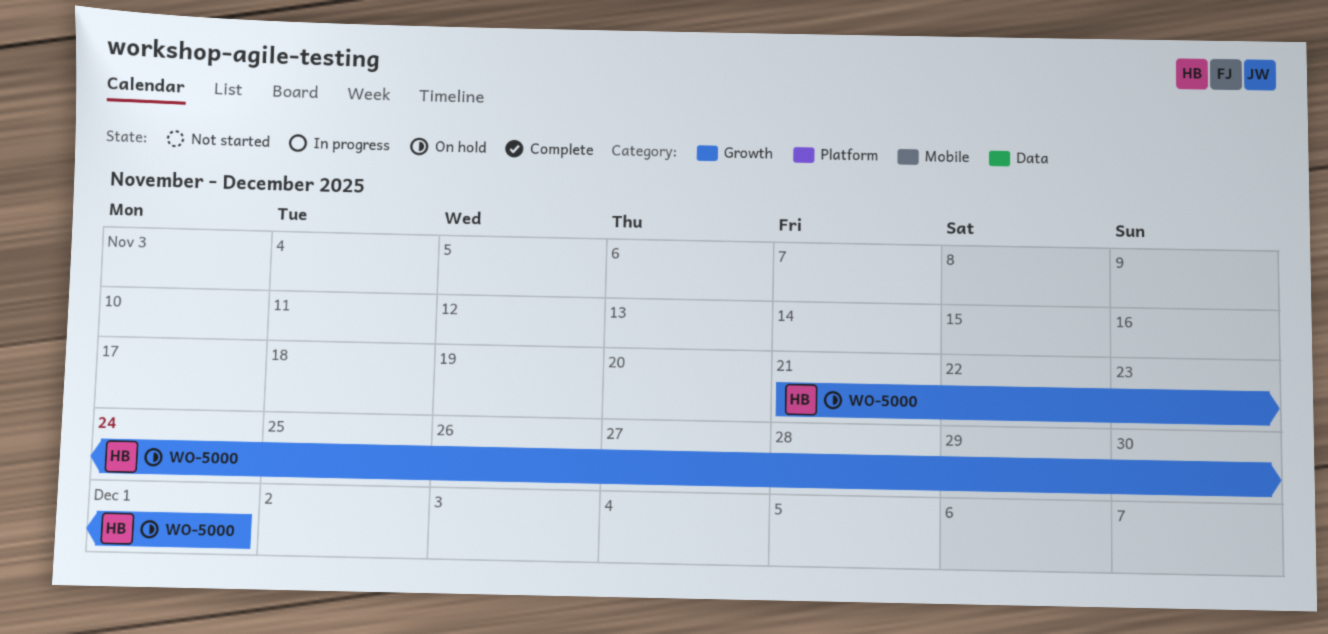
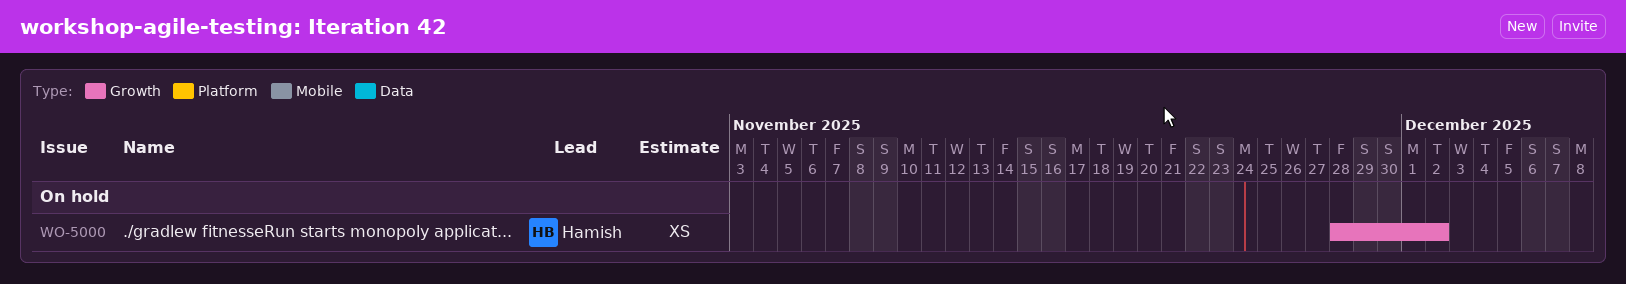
WO-5000, start: Nov 21 -> Nov 28
WO-5000, due: Dec 1 -> Dec 2

